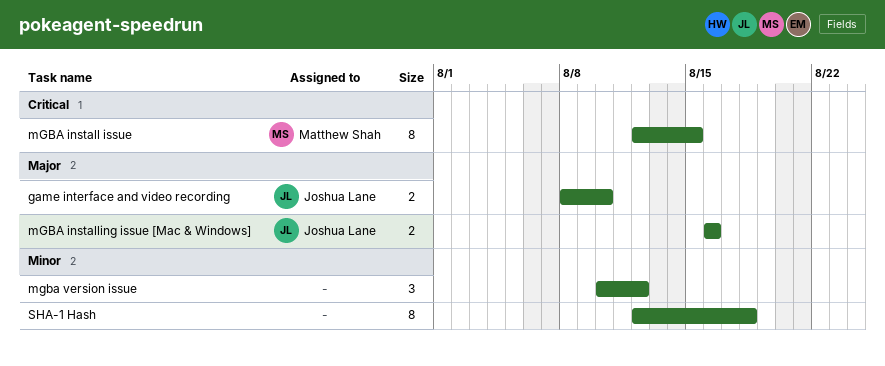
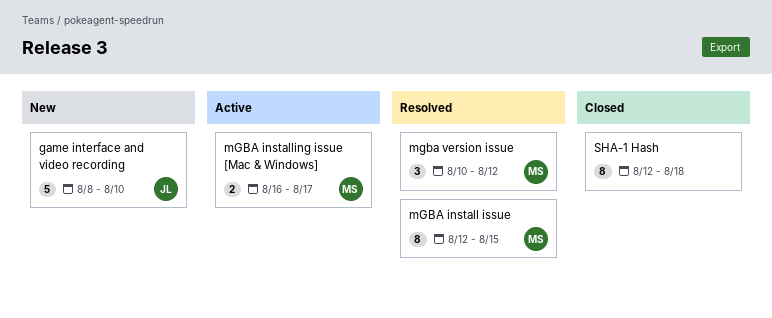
game interface and video recording, estimate: 2 -> 5
mGBA installing issue [Mac & Windows], owner: Joshua Lane -> Matthew Shah
mGBA installing issue [Mac & Windows], due: Aug 16 -> Aug 17
mgba version issue, owner: none -> Matthew Shah

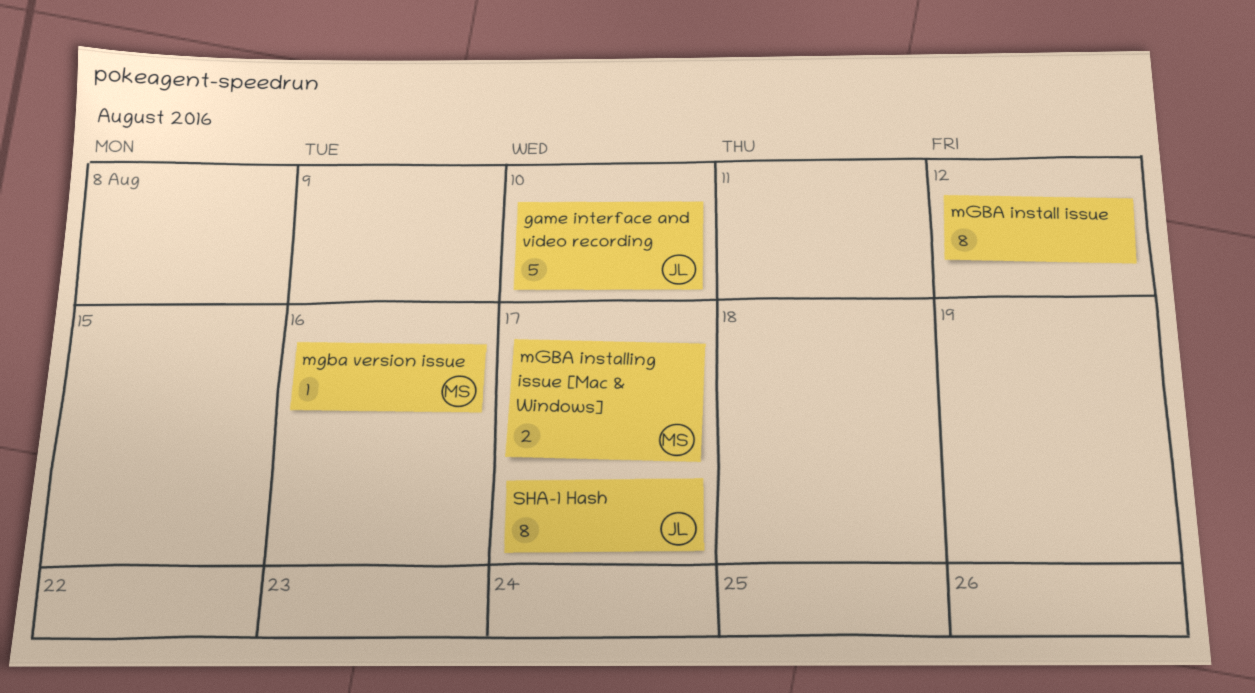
mGBA install issue, owner: MS -> none
mGBA install issue, due: Aug 15 -> Aug 12
mgba version issue, estimate: 3 -> 1
mgba version issue, due: Aug 12 -> Aug 16
SHA-1 Hash, owner: none -> JL
SHA-1 Hash, due: Aug 18 -> Aug 17

